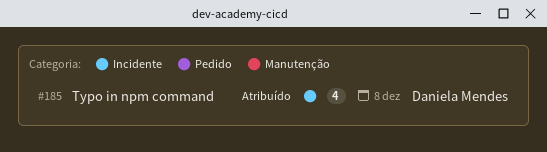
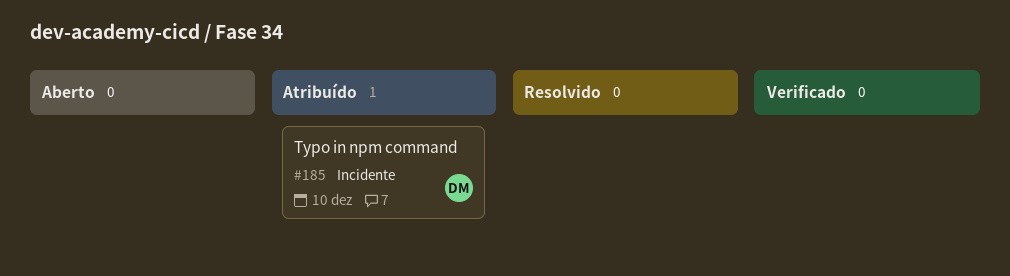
#185, due: Dec 8 -> Dec 10

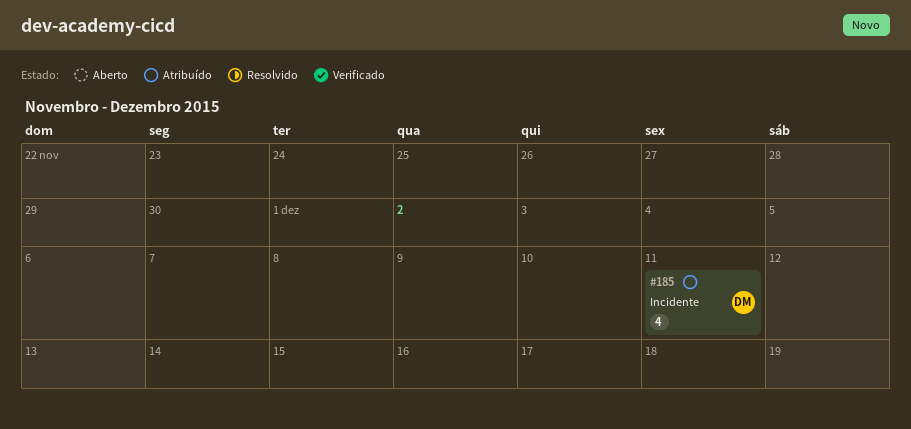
#185, due: Dec 10 -> Dec 11

